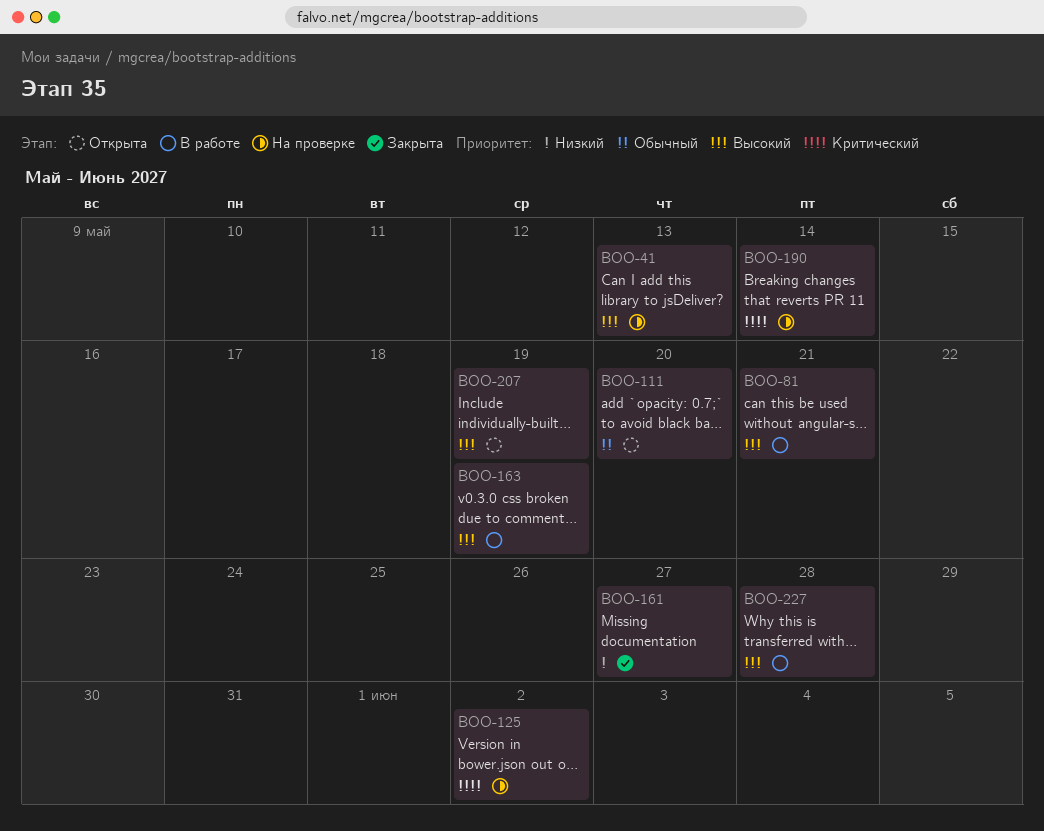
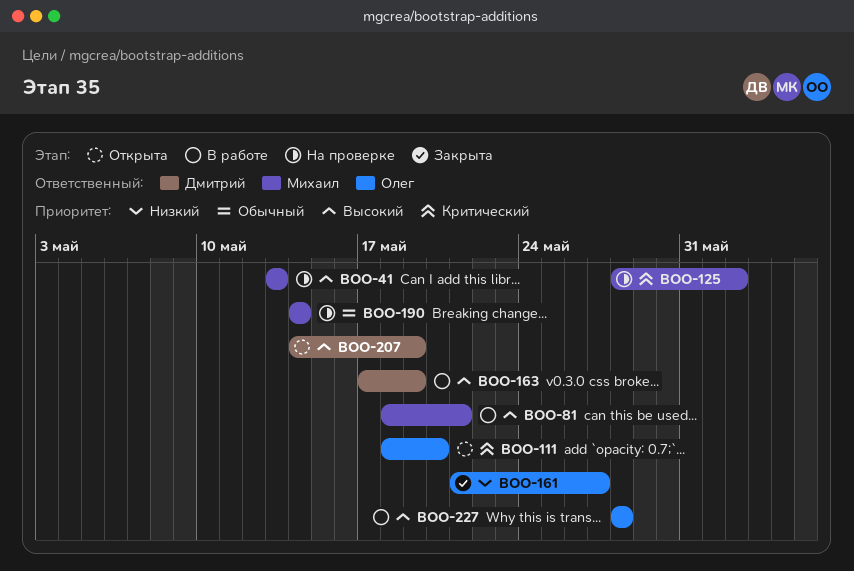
BOO-111, priority: Обычный -> Критический
BOO-190, priority: Критический -> Обычный

